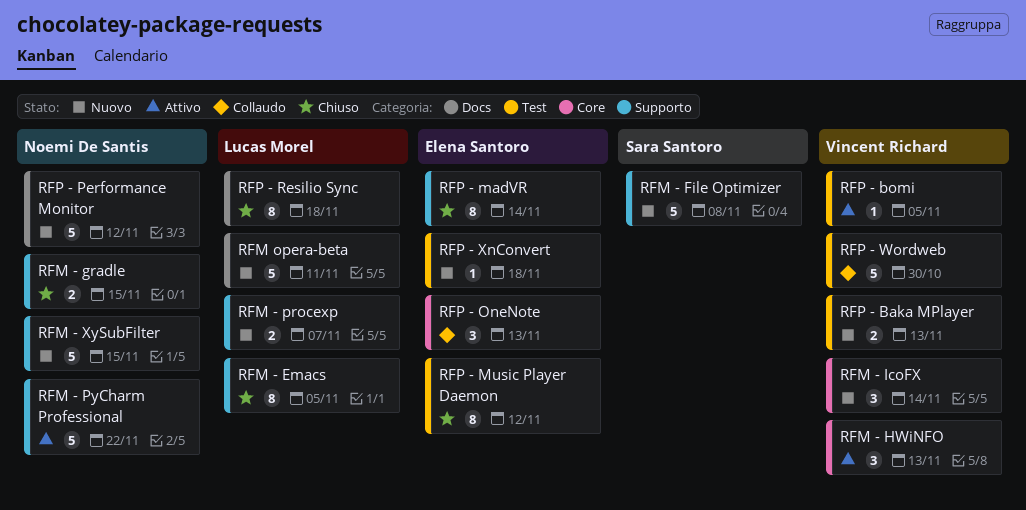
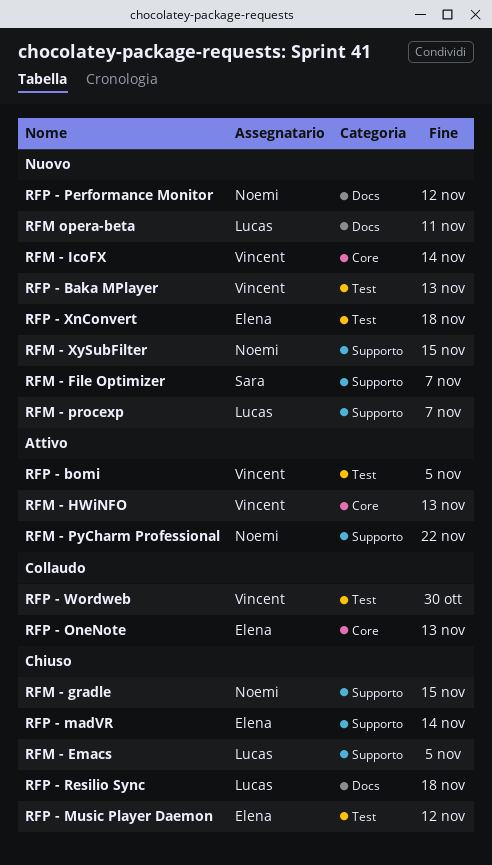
RFM - File Optimizer, due: Nov 8 -> Nov 7

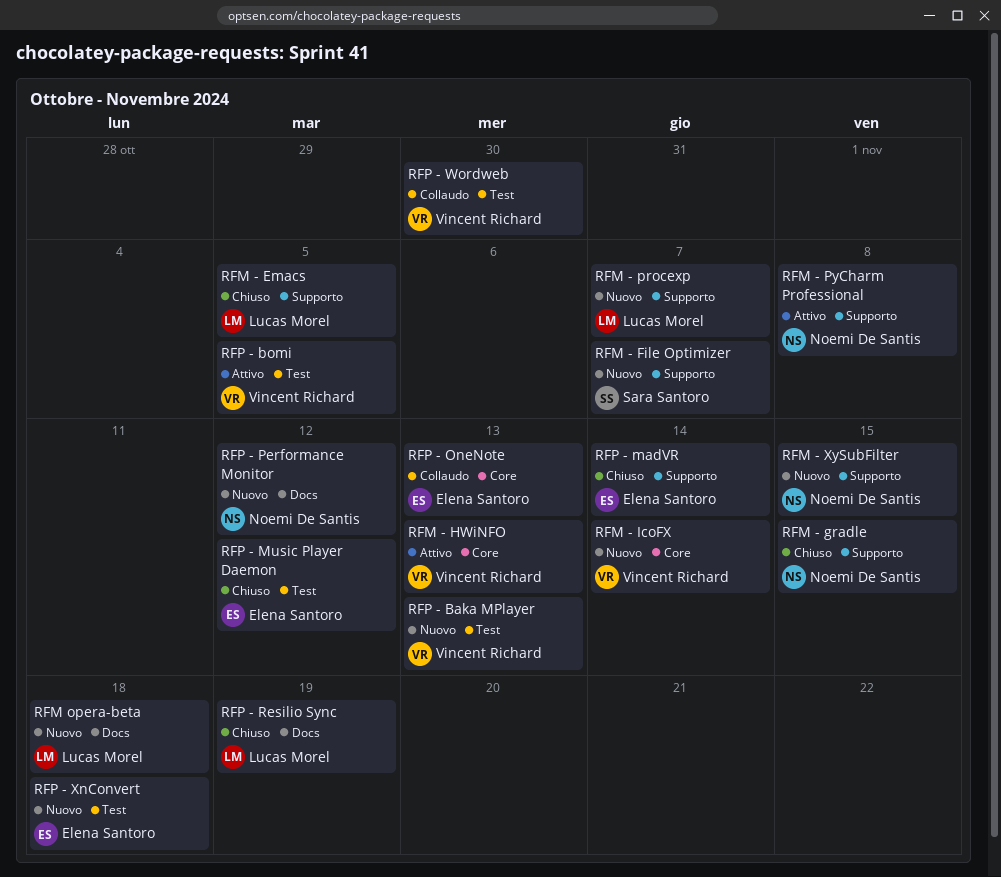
RFM - PyCharm Professional, due: Nov 22 -> Nov 8
RFM opera-beta, due: Nov 11 -> Nov 18
RFP - Resilio Sync, due: Nov 18 -> Nov 19

